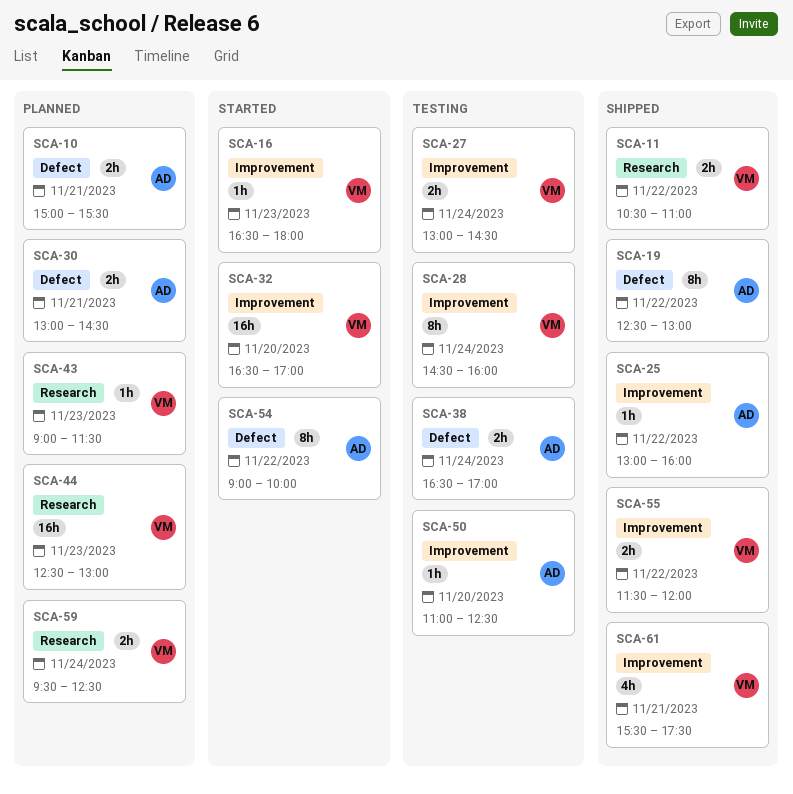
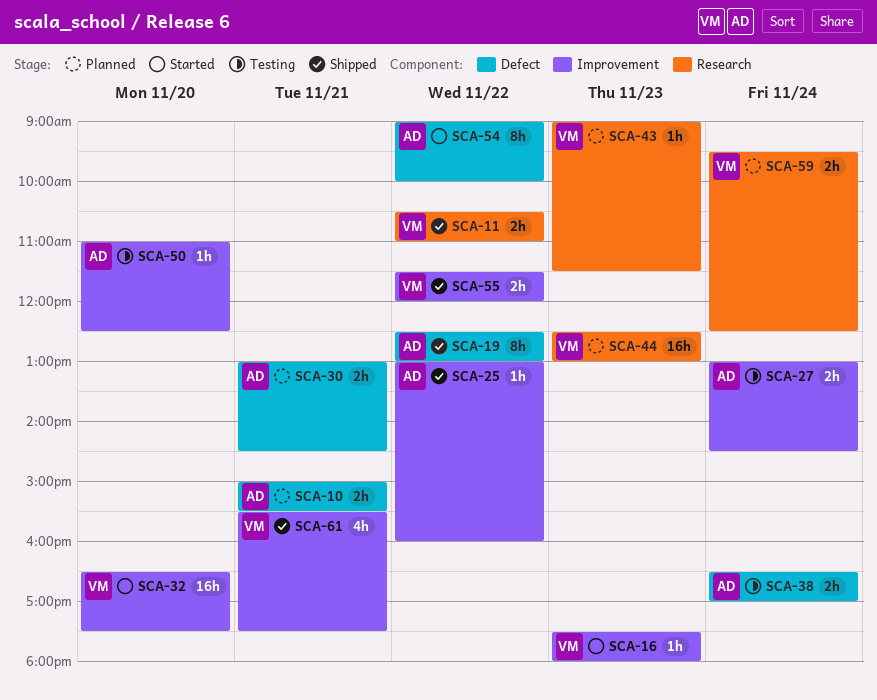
SCA-16, begins: 16:30 -> 17:30
SCA-27, owner: VM -> AD
SCA-28: present -> none
SCA-32, ends: 17:00 -> 17:30

